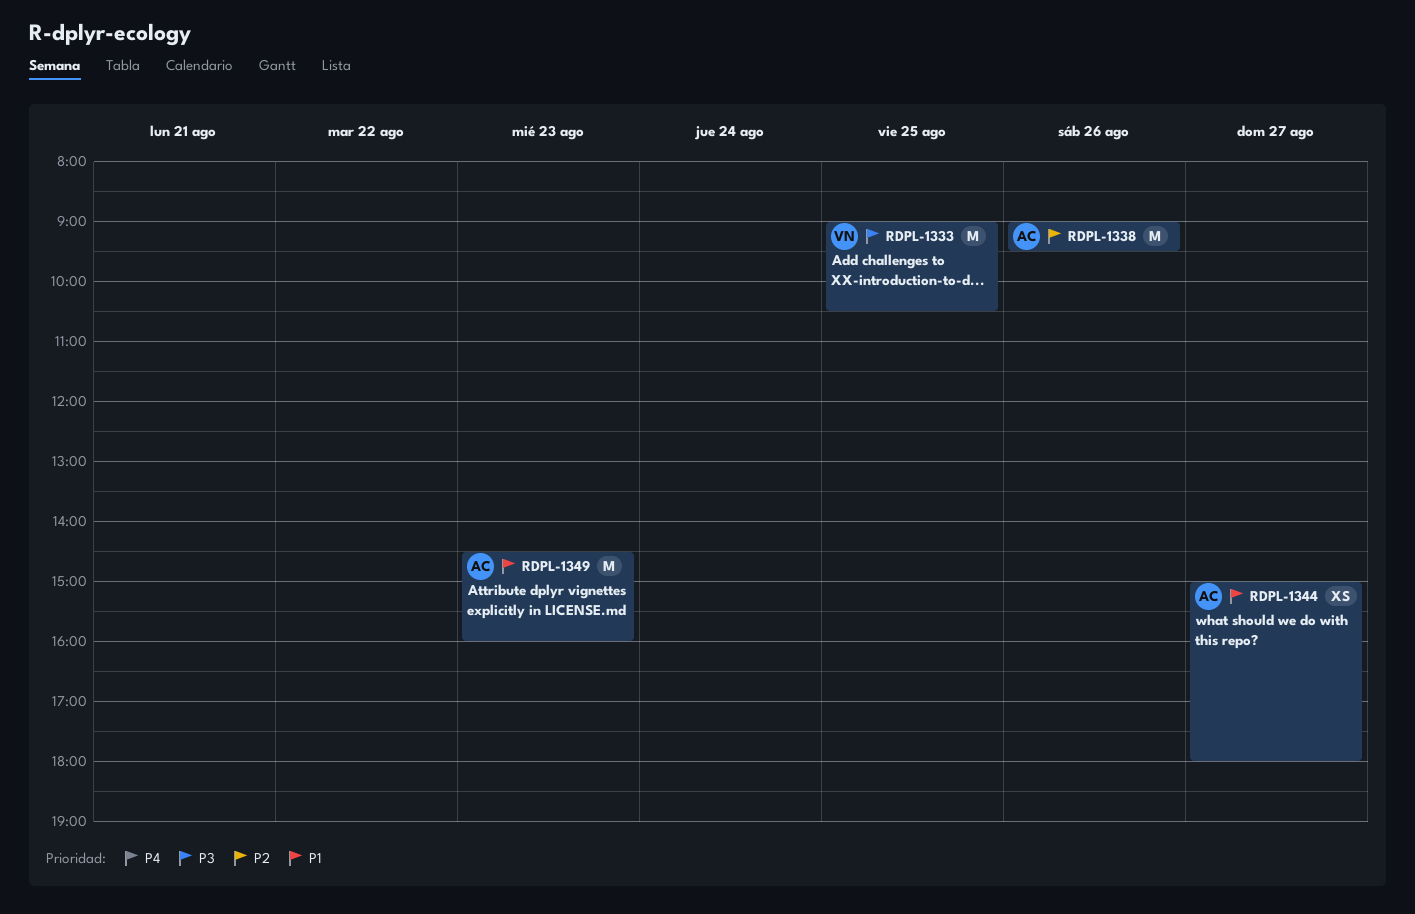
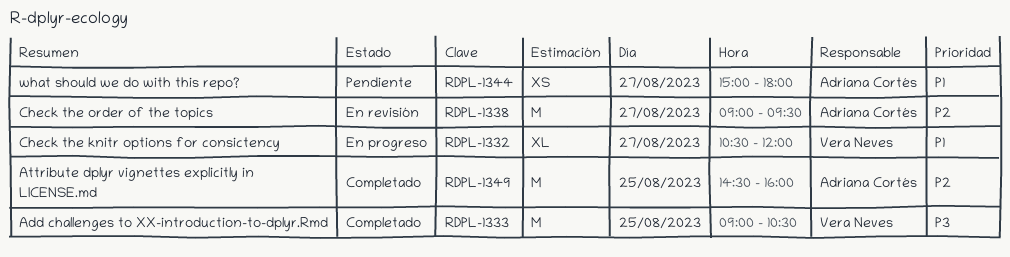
RDPL-1332: none -> present
RDPL-1338, day: Aug 26 -> Aug 27
RDPL-1349, priority: P1 -> P2
RDPL-1349, day: Aug 23 -> Aug 25

